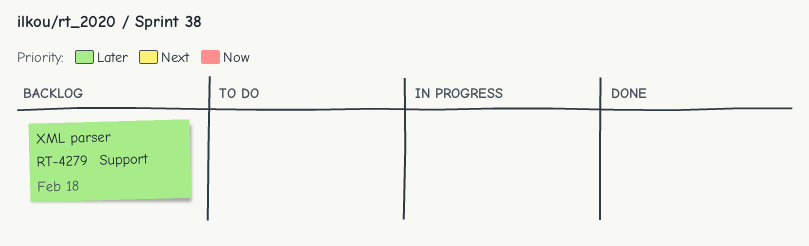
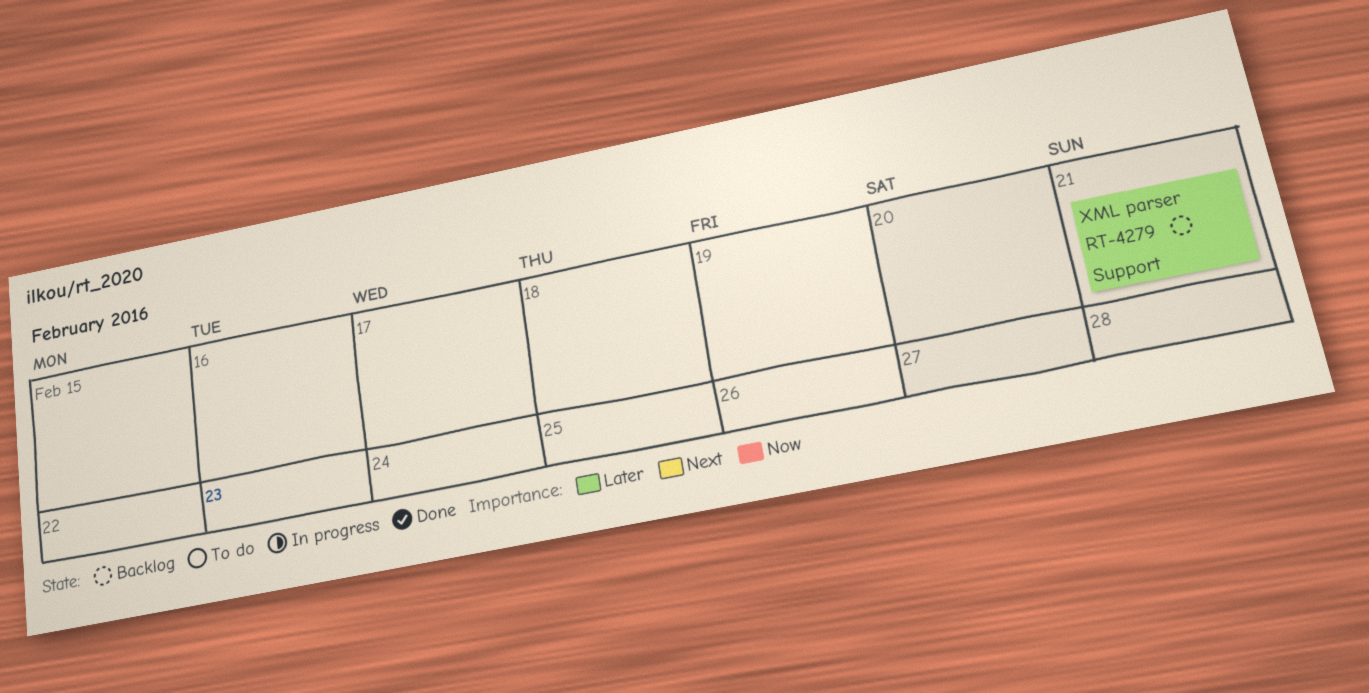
RT-4279, due: Feb 18 -> Feb 21

